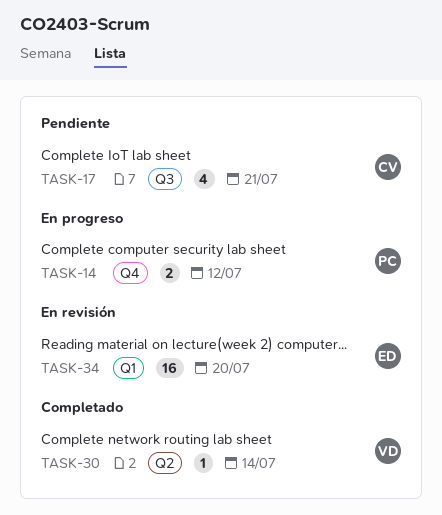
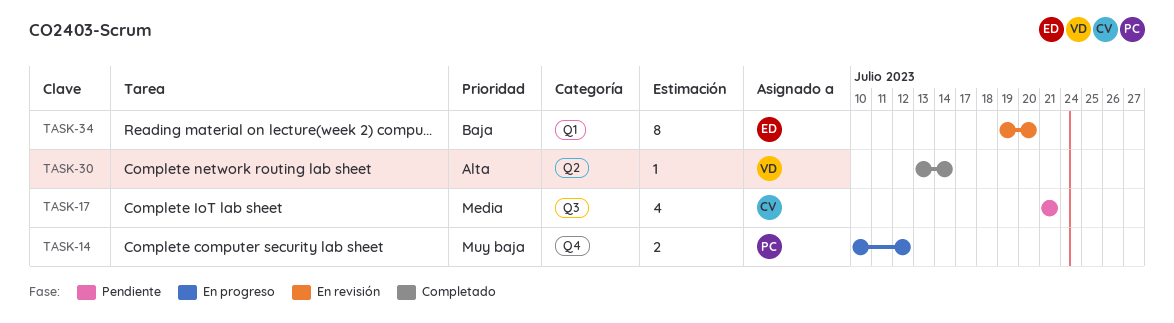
TASK-34, estimate: 16 -> 8

